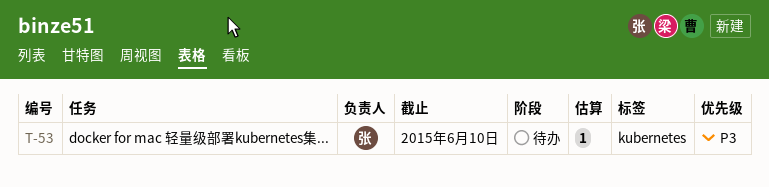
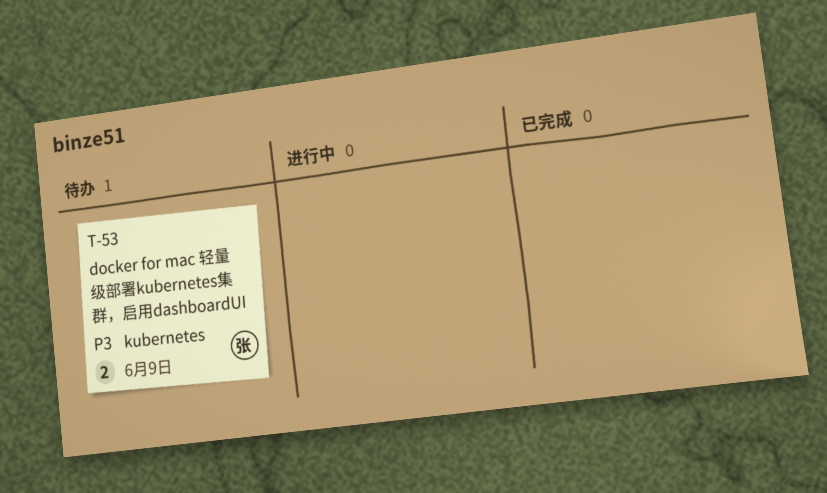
T-53, estimate: 1 -> 2
T-53, due: Jun 10 -> Jun 9

